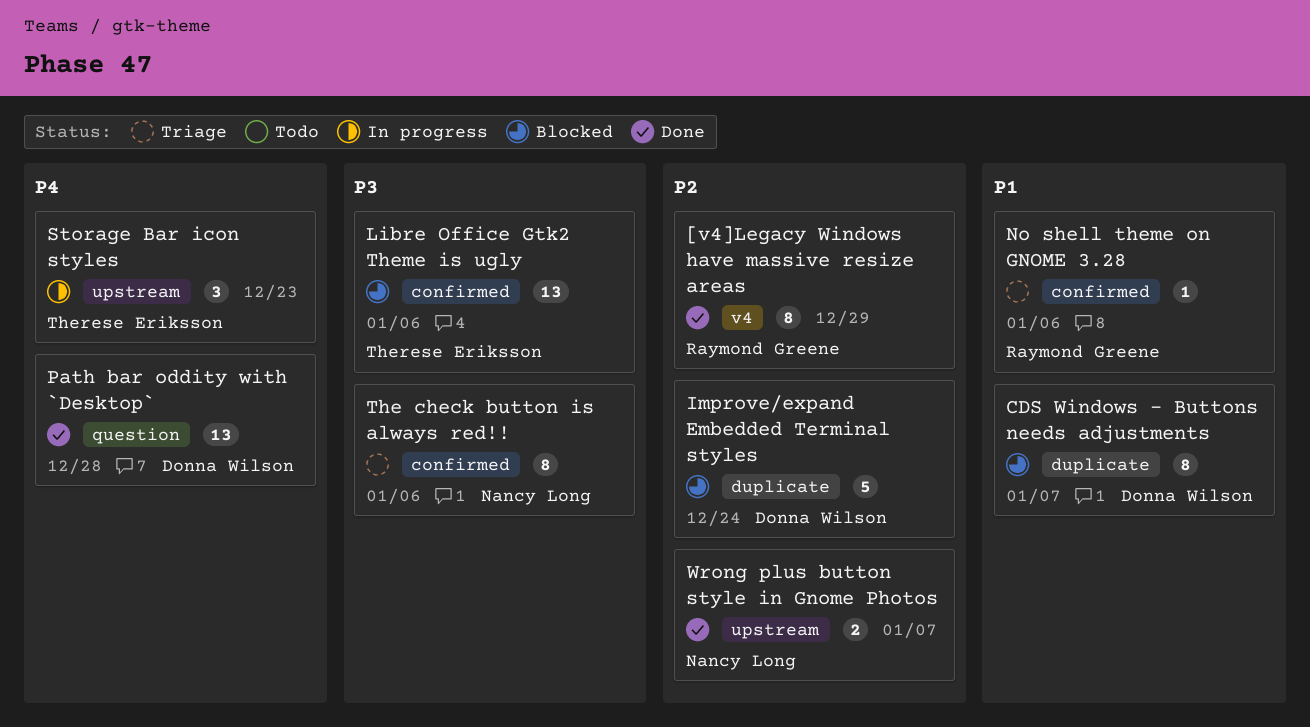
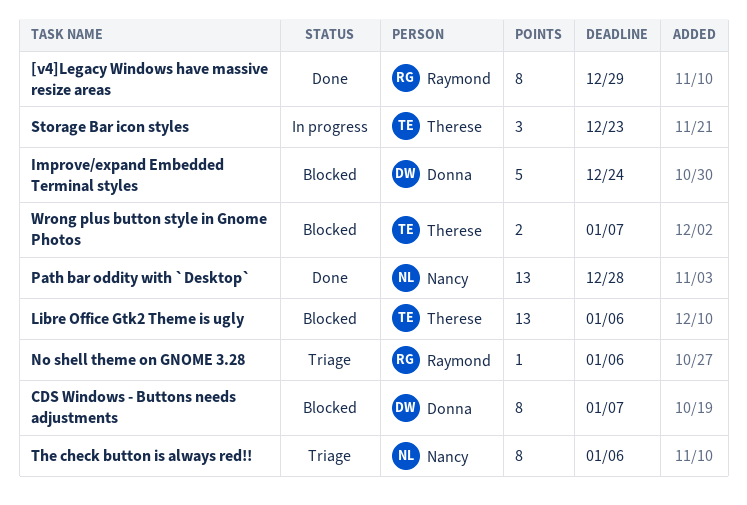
Path bar oddity with `Desktop`, owner: Donna Wilson -> Nancy Long
Wrong plus button style in Gnome Photos, status: Done -> Blocked
Wrong plus button style in Gnome Photos, owner: Nancy Long -> Therese Eriksson

